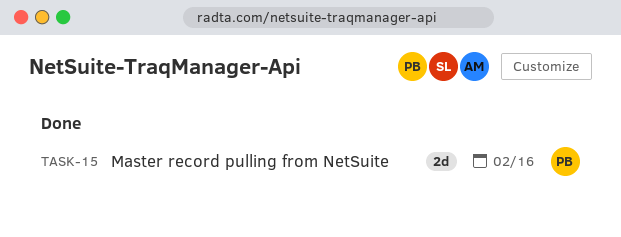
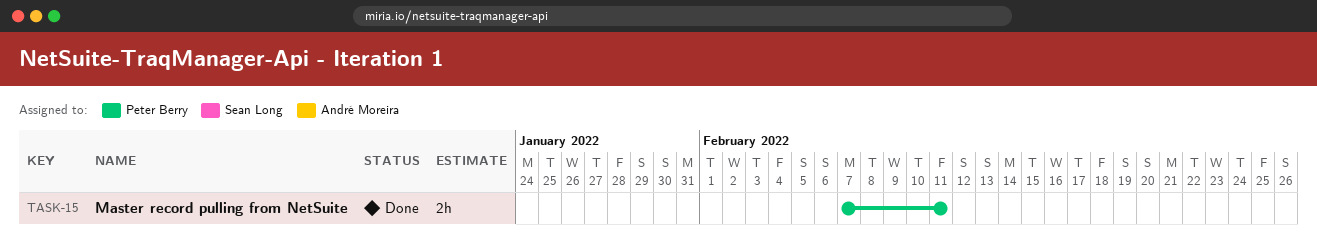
TASK-15, estimate: 2d -> 2h
TASK-15, due: Feb 16 -> Feb 11

